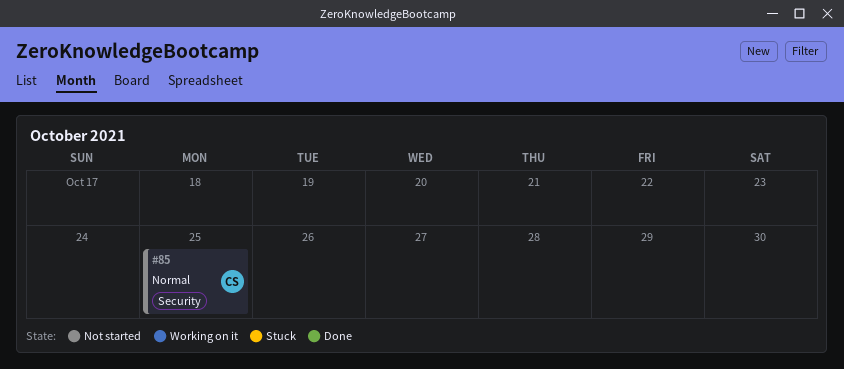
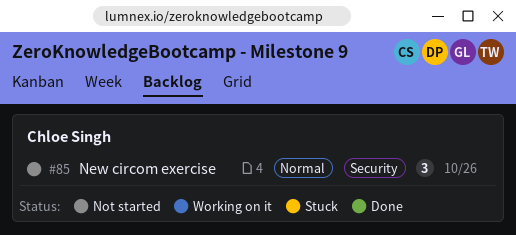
#85, due: Oct 25 -> Oct 26

